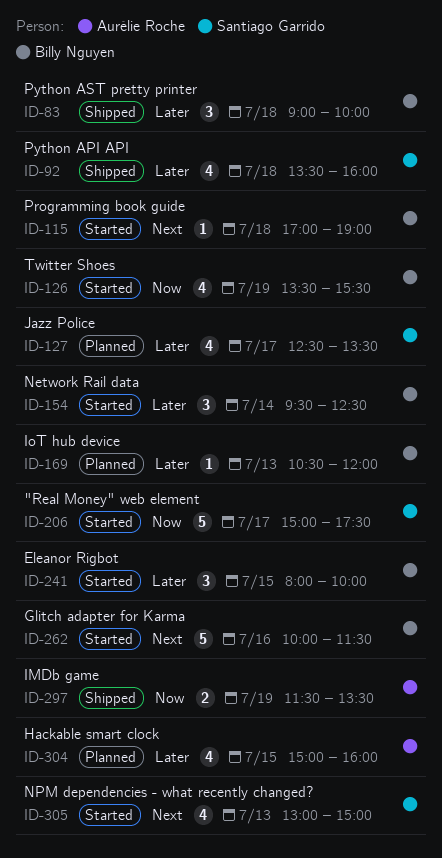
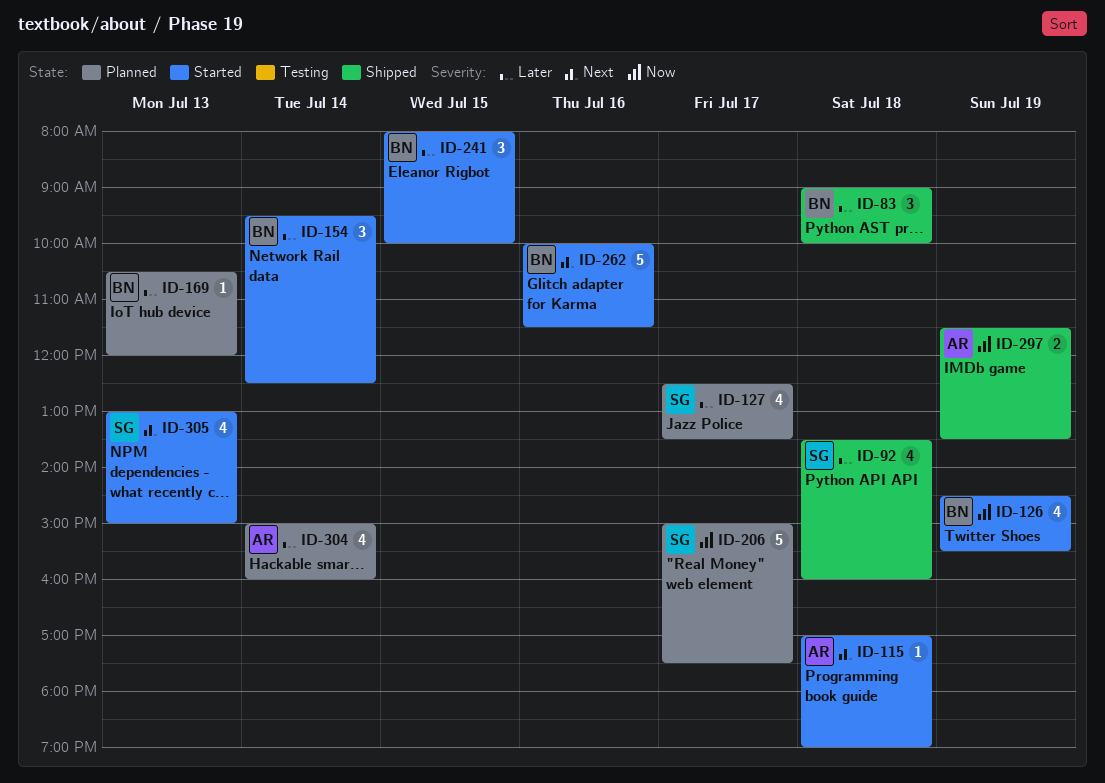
ID-115, owner: Billy Nguyen -> Aurélie Roche
ID-126, begins: 13:30 -> 14:30
ID-206, status: Started -> Planned
ID-304, day: Jul 15 -> Jul 14

